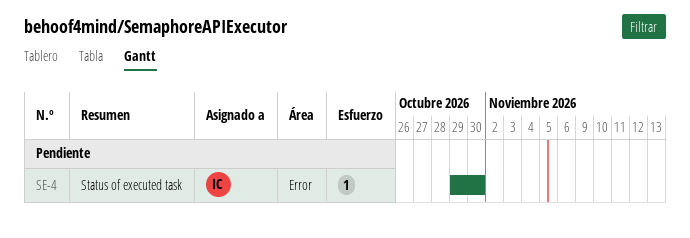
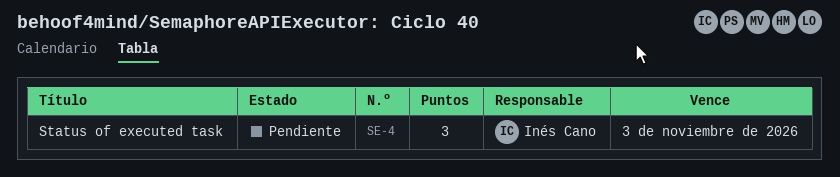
SE-4, estimate: 1 -> 3
SE-4, due: Oct 30 -> Nov 3

